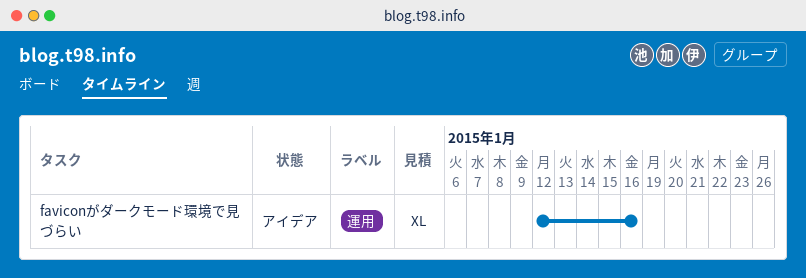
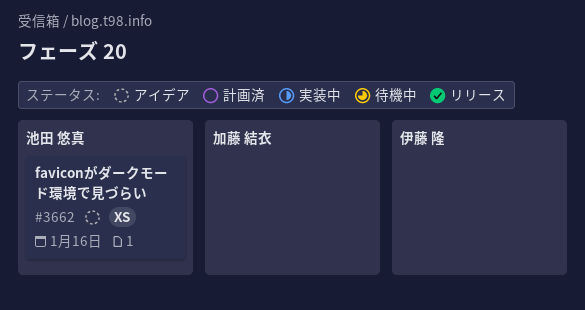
faviconがダークモード環境で見づらい, estimate: XL -> XS

